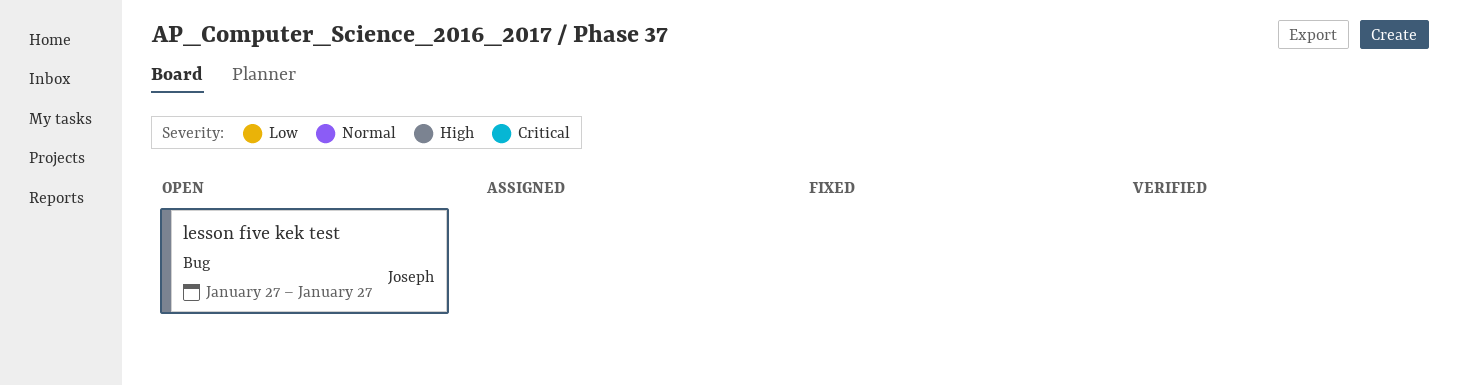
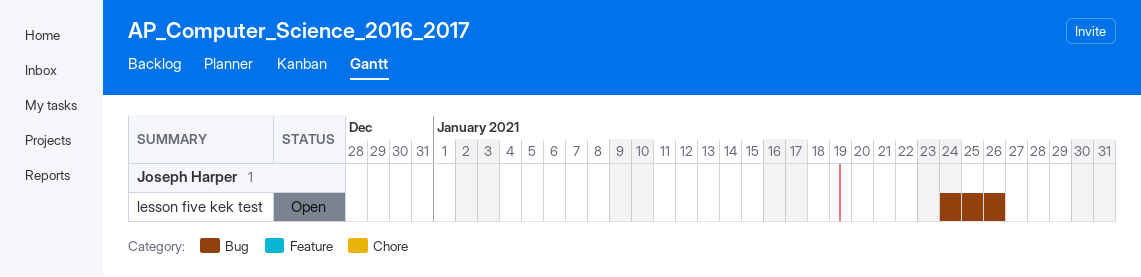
lesson five kek test, start: Jan 27 -> Jan 24
lesson five kek test, due: Jan 27 -> Jan 26

